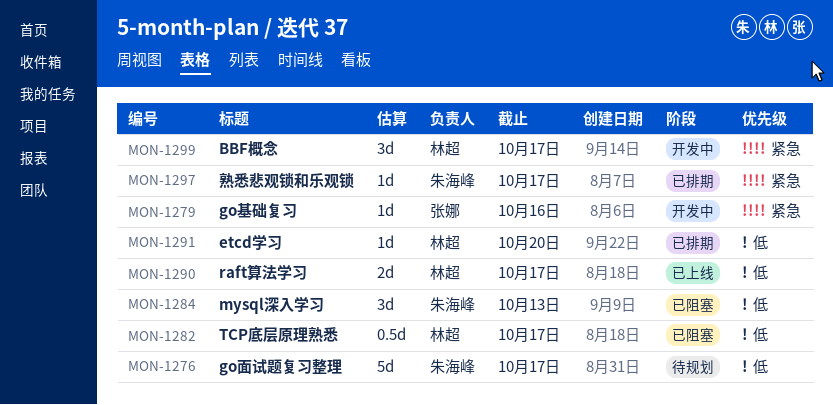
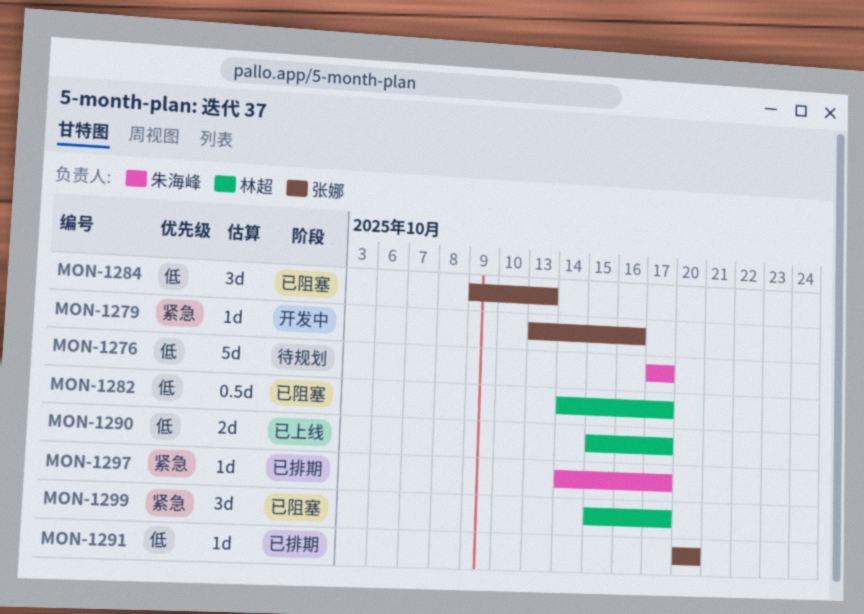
MON-1284, owner: 朱海峰 -> 张娜
MON-1291, owner: 林超 -> 张娜
MON-1299, status: 开发中 -> 已阻塞

